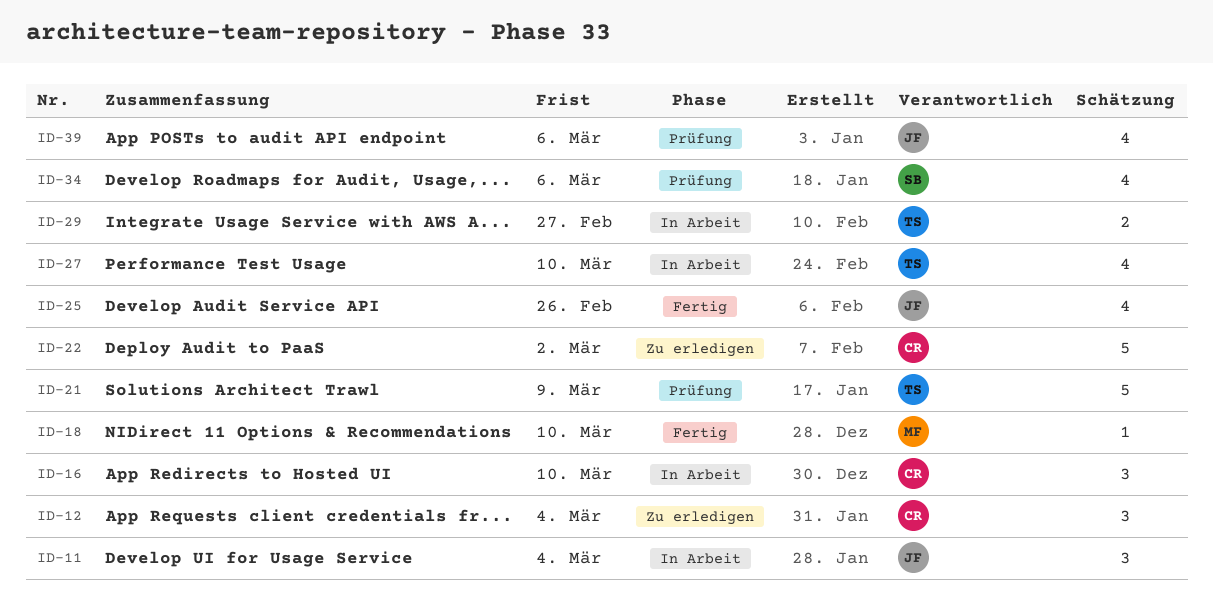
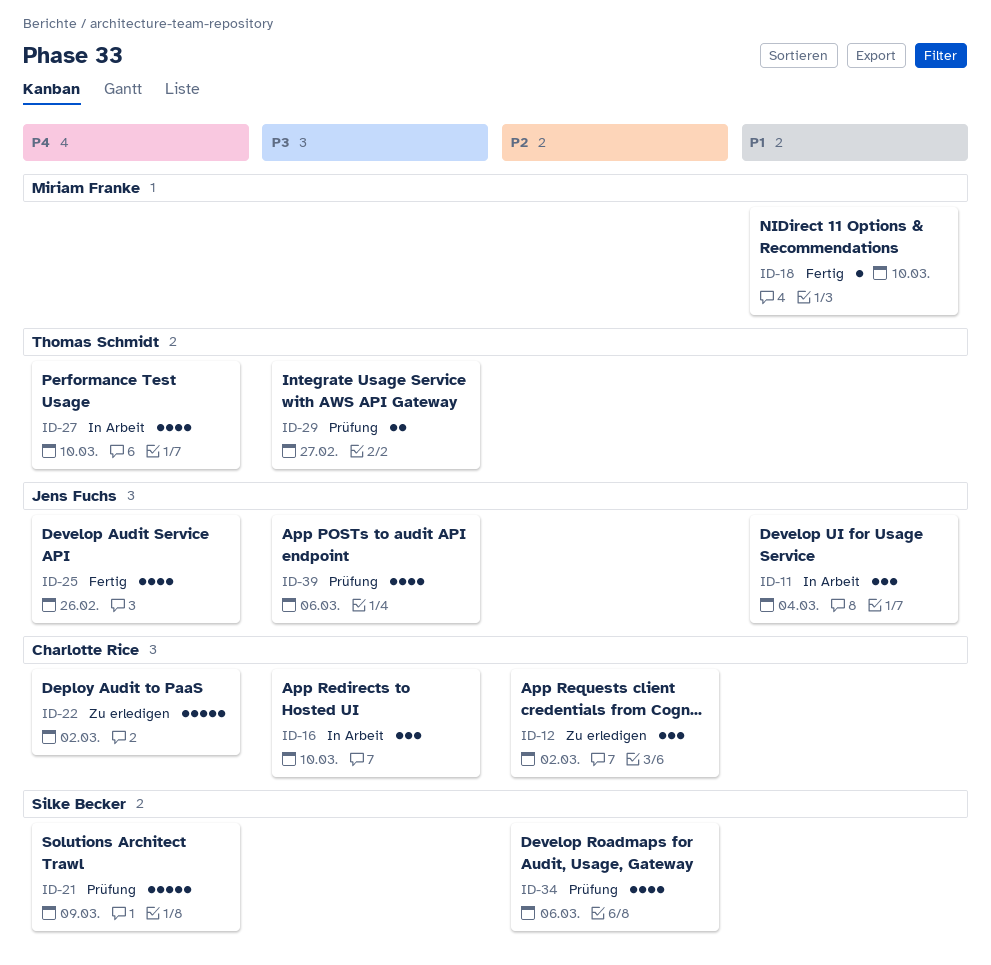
ID-12, due: Mar 4 -> Mar 2
ID-21, owner: Thomas Schmidt -> Silke Becker
ID-29, status: In Arbeit -> Prüfung

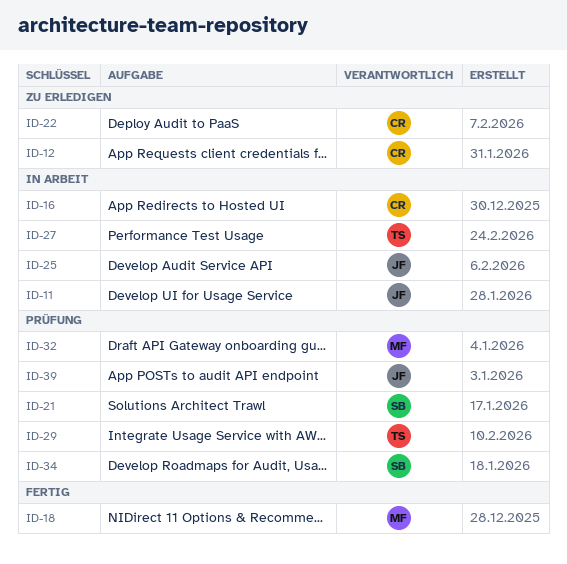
ID-25, status: Fertig -> In Arbeit
ID-32: none -> present

